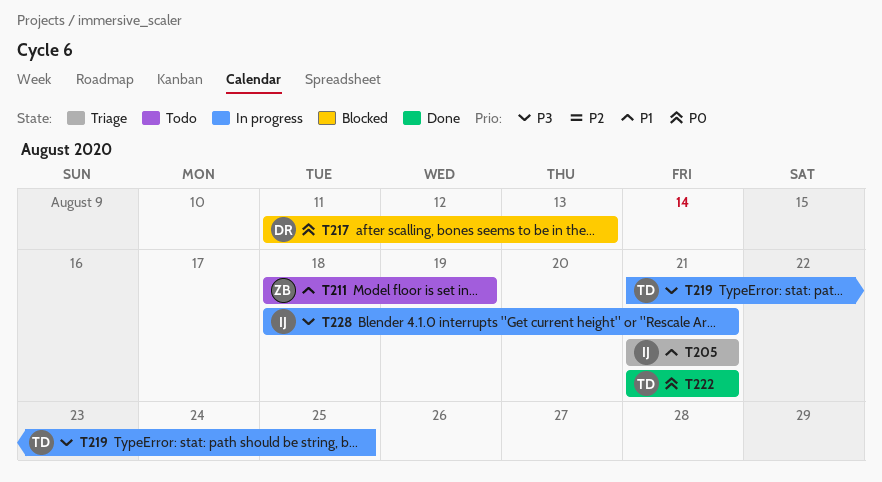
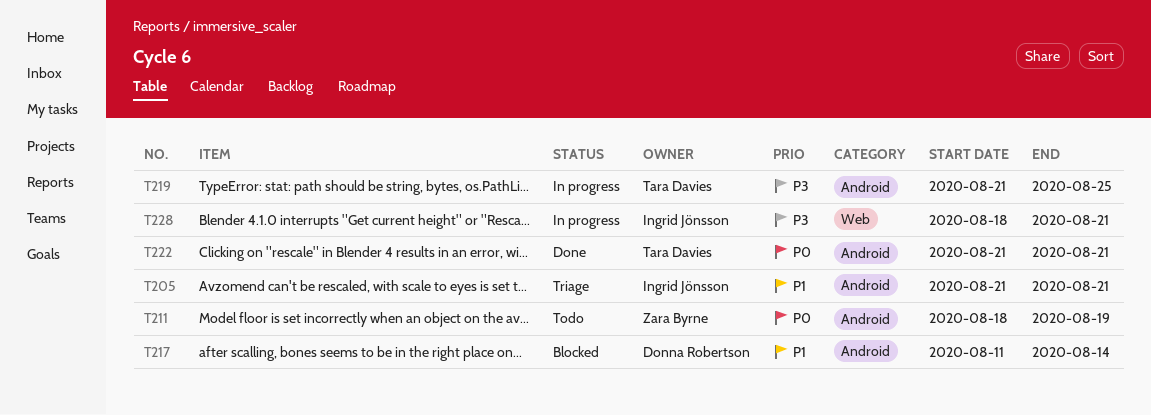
T211, priority: P1 -> P0
T217, priority: P0 -> P1
T217, due: Aug 13 -> Aug 14

